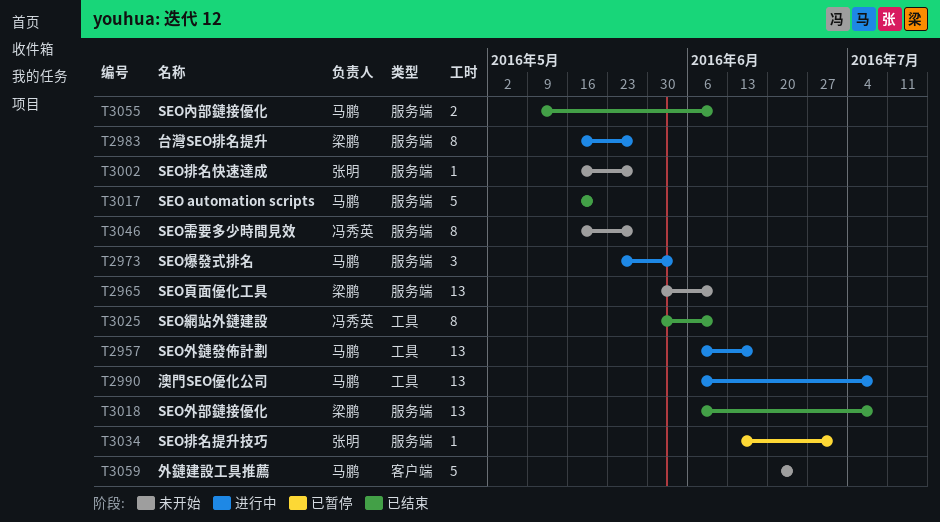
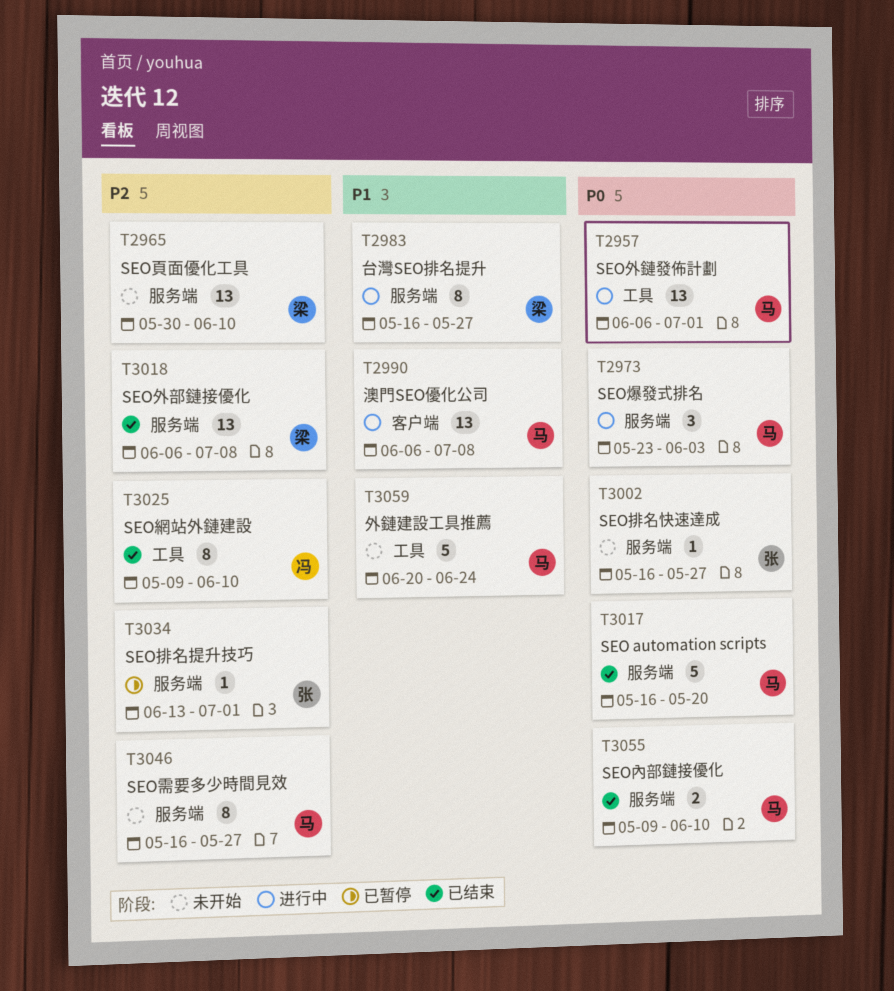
T2957, due: Jun 17 -> Jul 1
T2990, label: 工具 -> 客户端
T3025, start: May 30 -> May 9
T3046, owner: 冯秀英 -> 马鹏
T3059, label: 客户端 -> 工具

